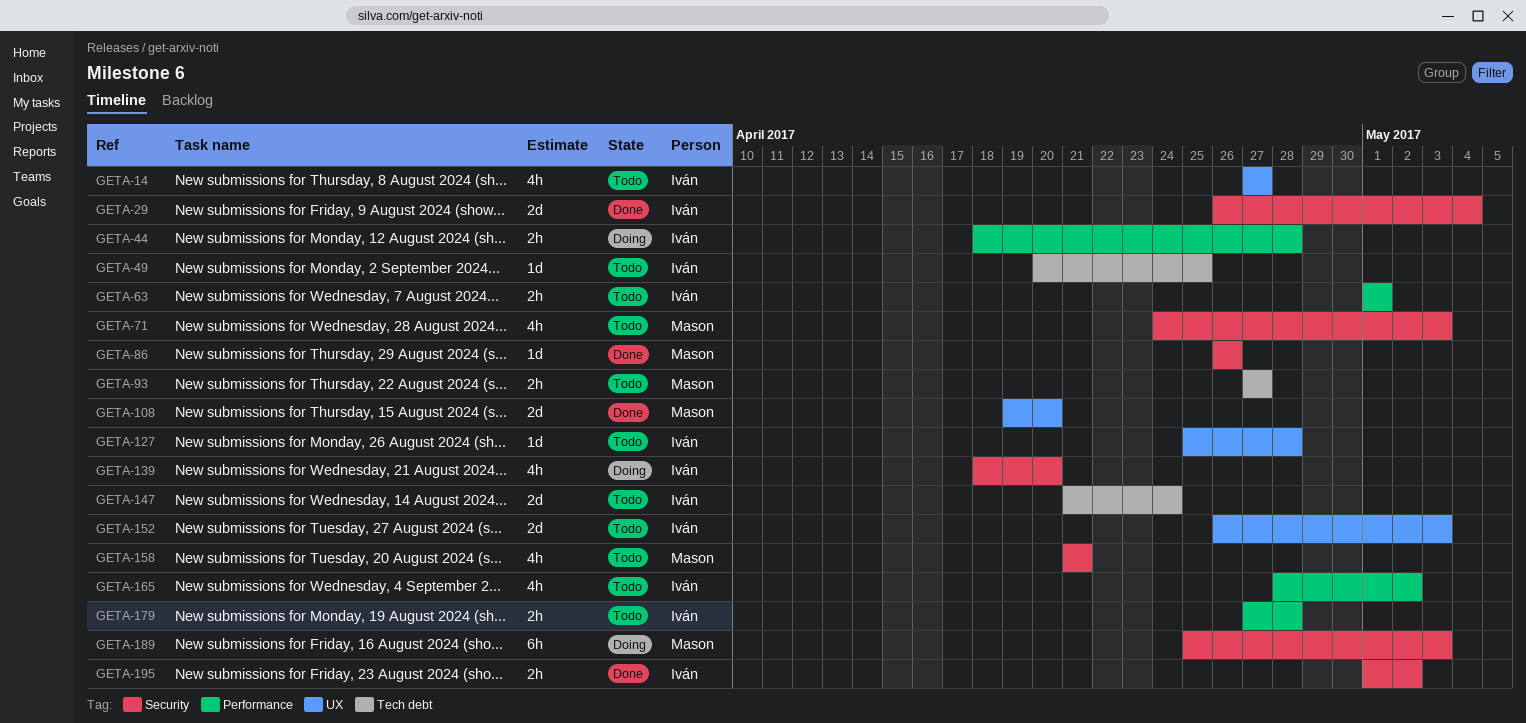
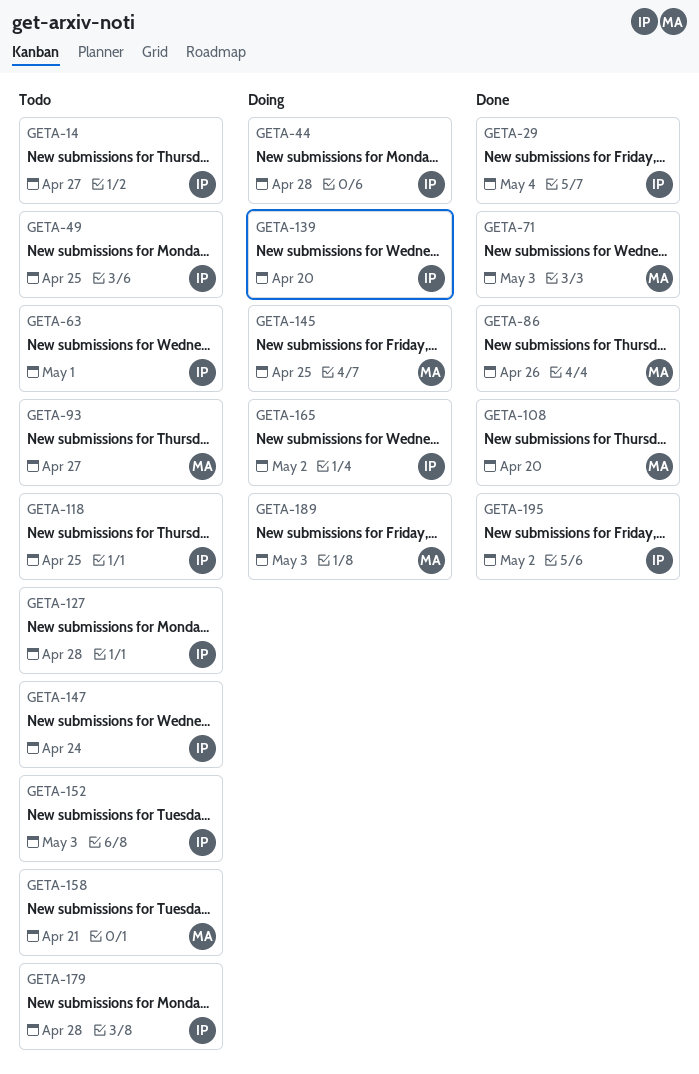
GETA-71, status: Todo -> Done
GETA-118: none -> present
GETA-145: none -> present
GETA-165, status: Todo -> Doing

